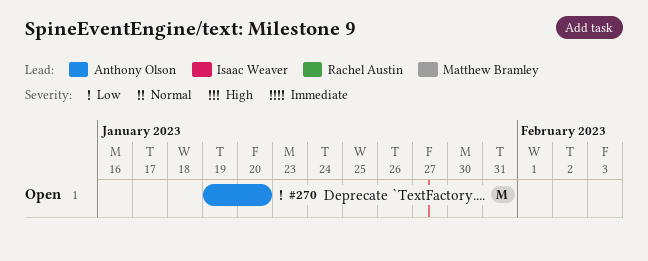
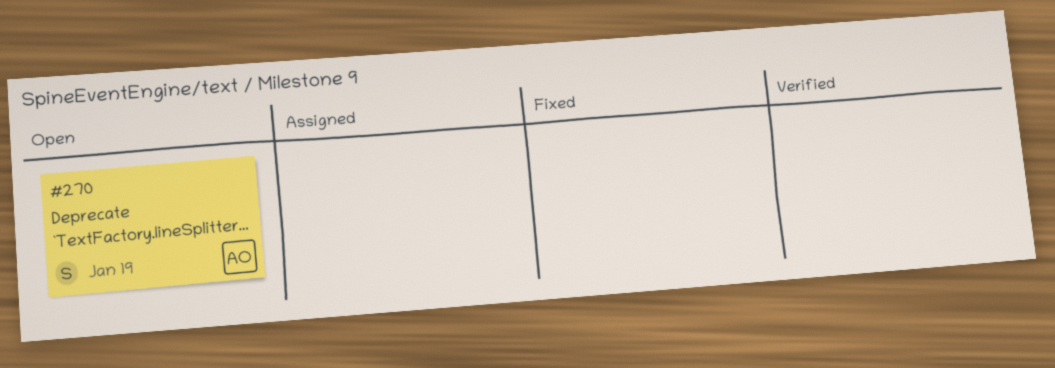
#270, estimate: M -> S
#270, due: Jan 20 -> Jan 19

